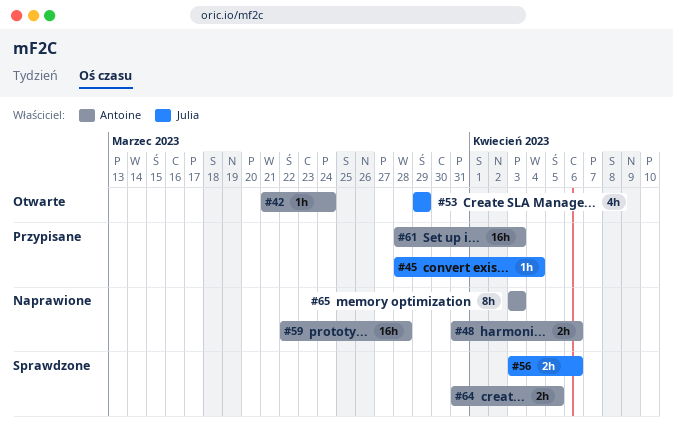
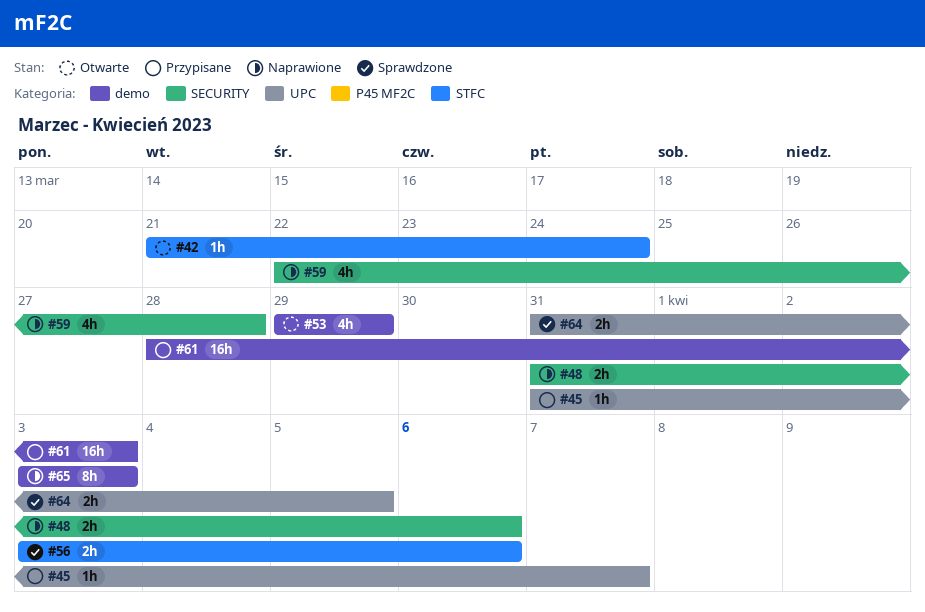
#45, start: Mar 28 -> Mar 31
#45, due: Apr 4 -> Apr 7
#59, estimate: 16h -> 4h

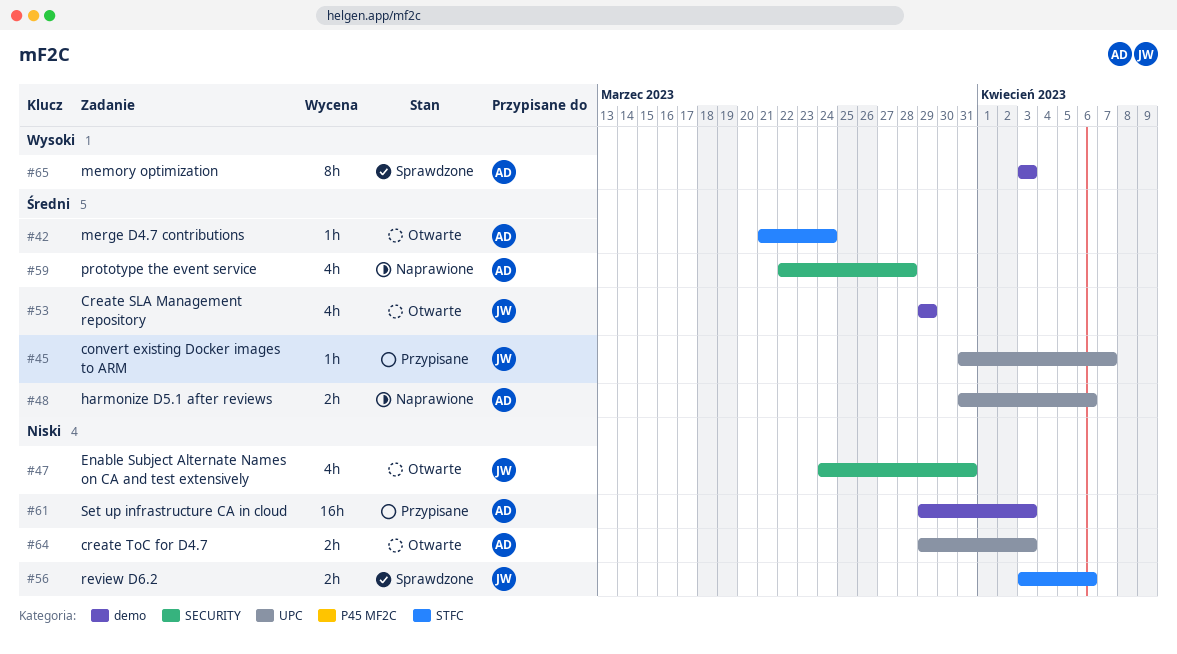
#47: none -> present
#48, label: SECURITY -> UPC
#61, start: Mar 28 -> Mar 29
#64, status: Sprawdzone -> Otwarte
#64, start: Mar 31 -> Mar 29
#64, due: Apr 5 -> Apr 3
#65, status: Naprawione -> Sprawdzone

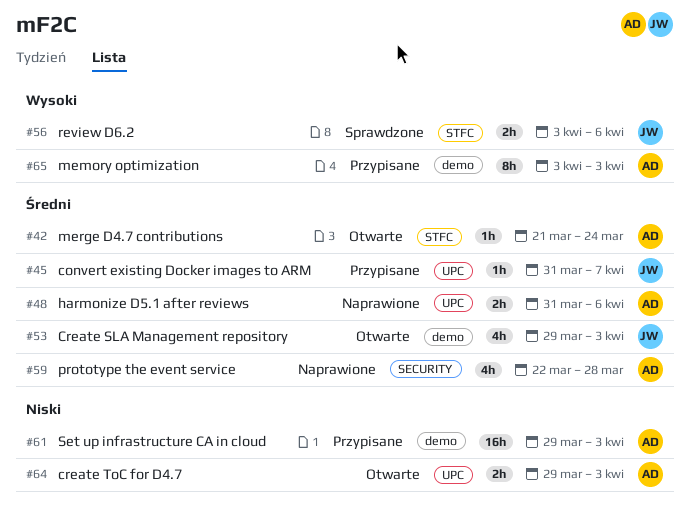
#47: present -> none
#53, due: Mar 29 -> Apr 3
#56, priority: Niski -> Wysoki
#65, status: Sprawdzone -> Przypisane

